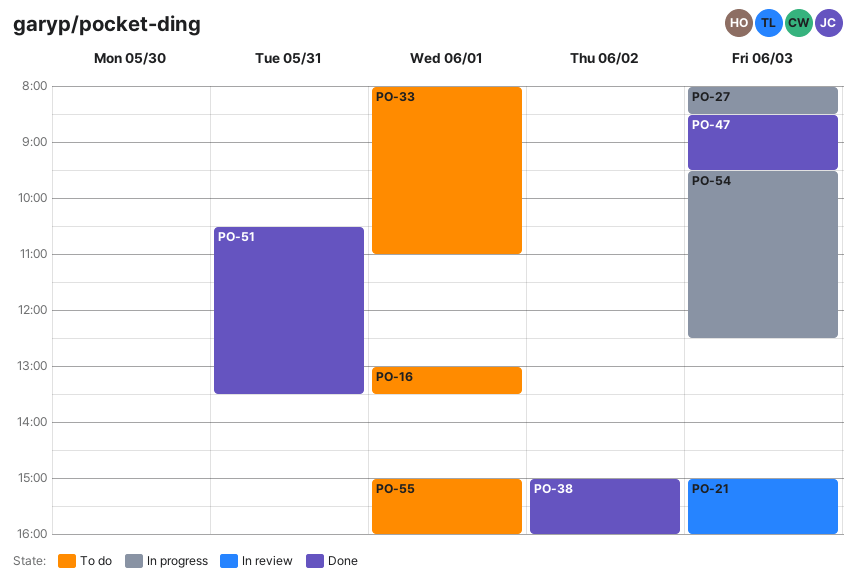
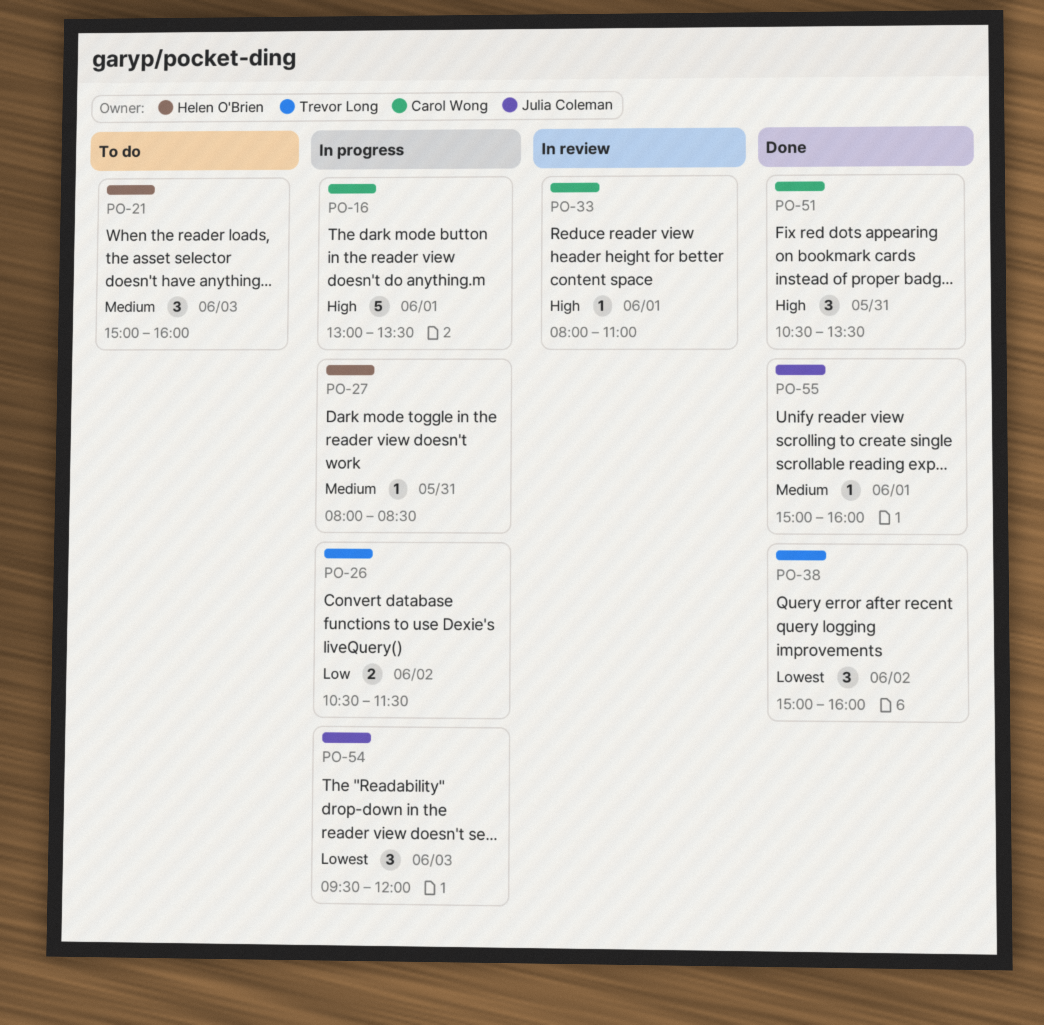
PO-16, status: To do -> In progress
PO-21, status: In review -> To do
PO-26: none -> present
PO-27, day: Jun 3 -> May 31
PO-33, status: To do -> In review
PO-47: present -> none
PO-54, ends: 12:30 -> 12:00
PO-55, status: To do -> Done

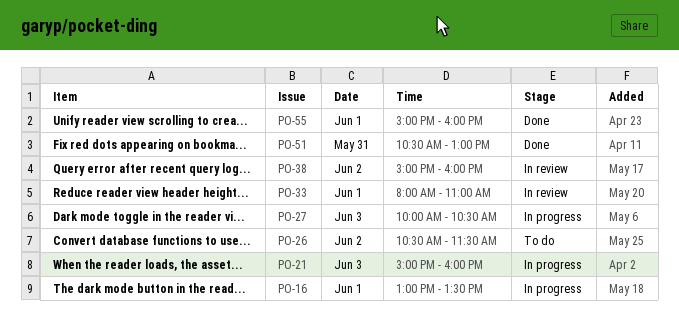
PO-21, status: To do -> In progress
PO-26, status: In progress -> To do
PO-27, day: May 31 -> Jun 3
PO-27, begins: 08:00 -> 10:00
PO-27, ends: 08:30 -> 10:30
PO-38, status: Done -> In review
PO-51, ends: 13:30 -> 13:00
PO-54: present -> none

